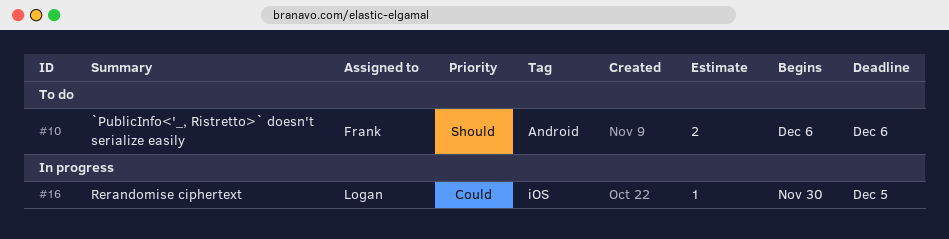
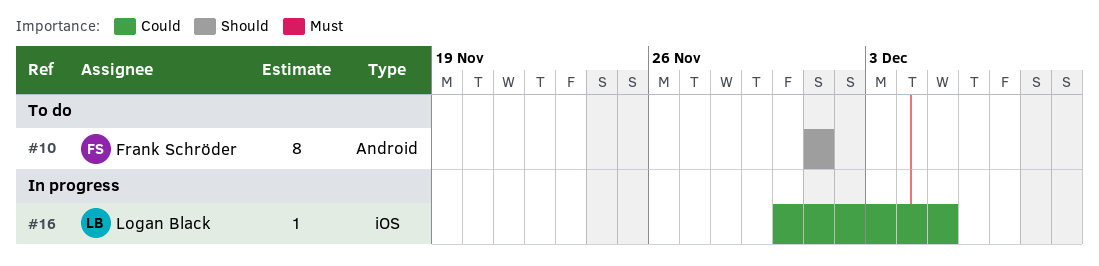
#10, estimate: 2 -> 8
#10, start: Dec 6 -> Dec 1
#10, due: Dec 6 -> Dec 1

